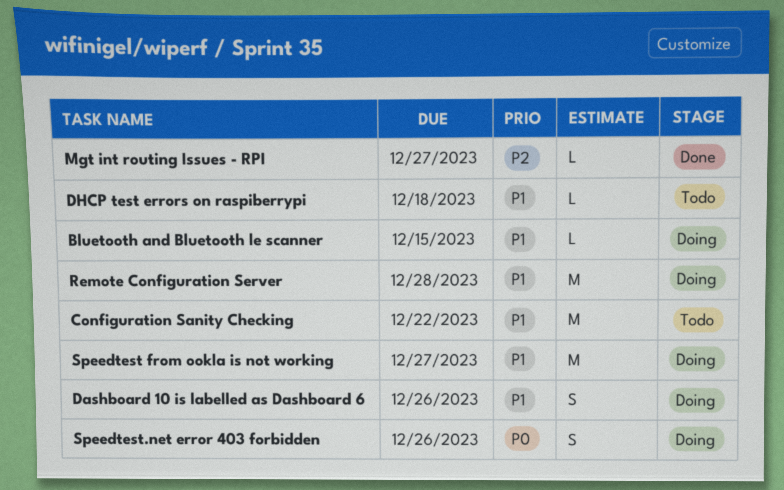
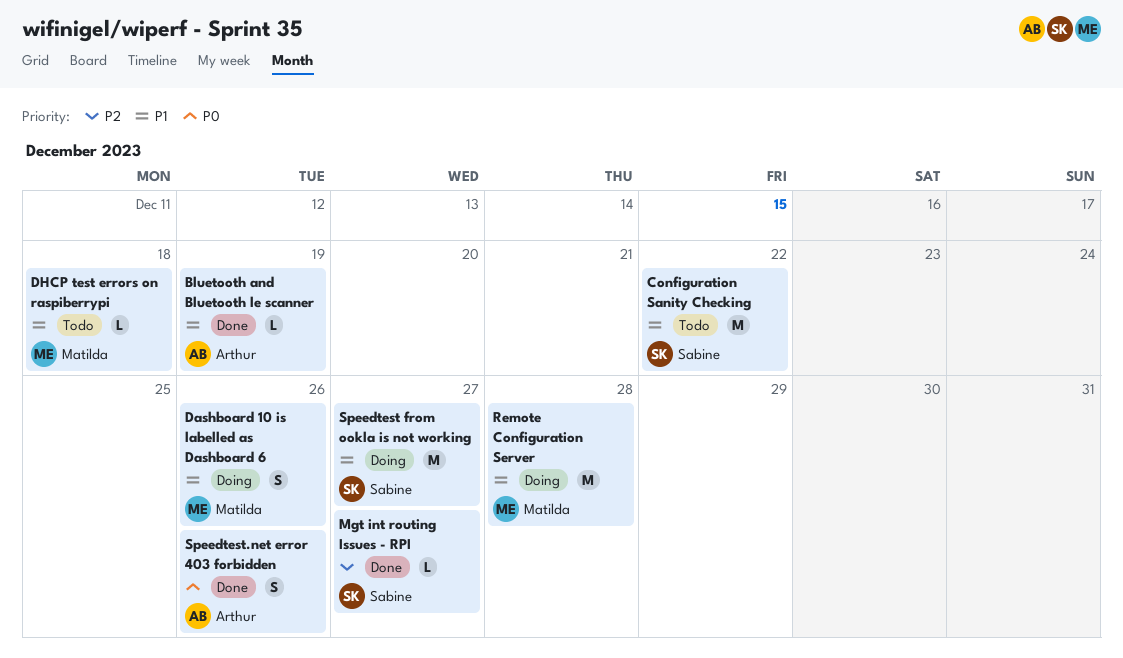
Bluetooth and Bluetooth le scanner, status: Doing -> Done
Bluetooth and Bluetooth le scanner, due: Dec 15 -> Dec 19
Speedtest.net error 403 forbidden, status: Doing -> Done

